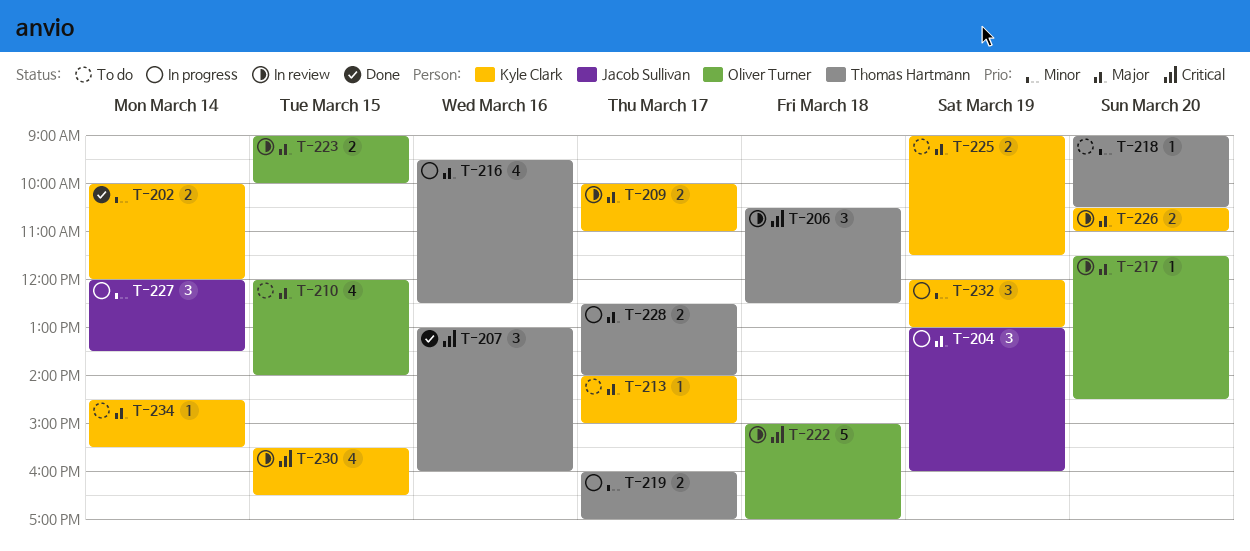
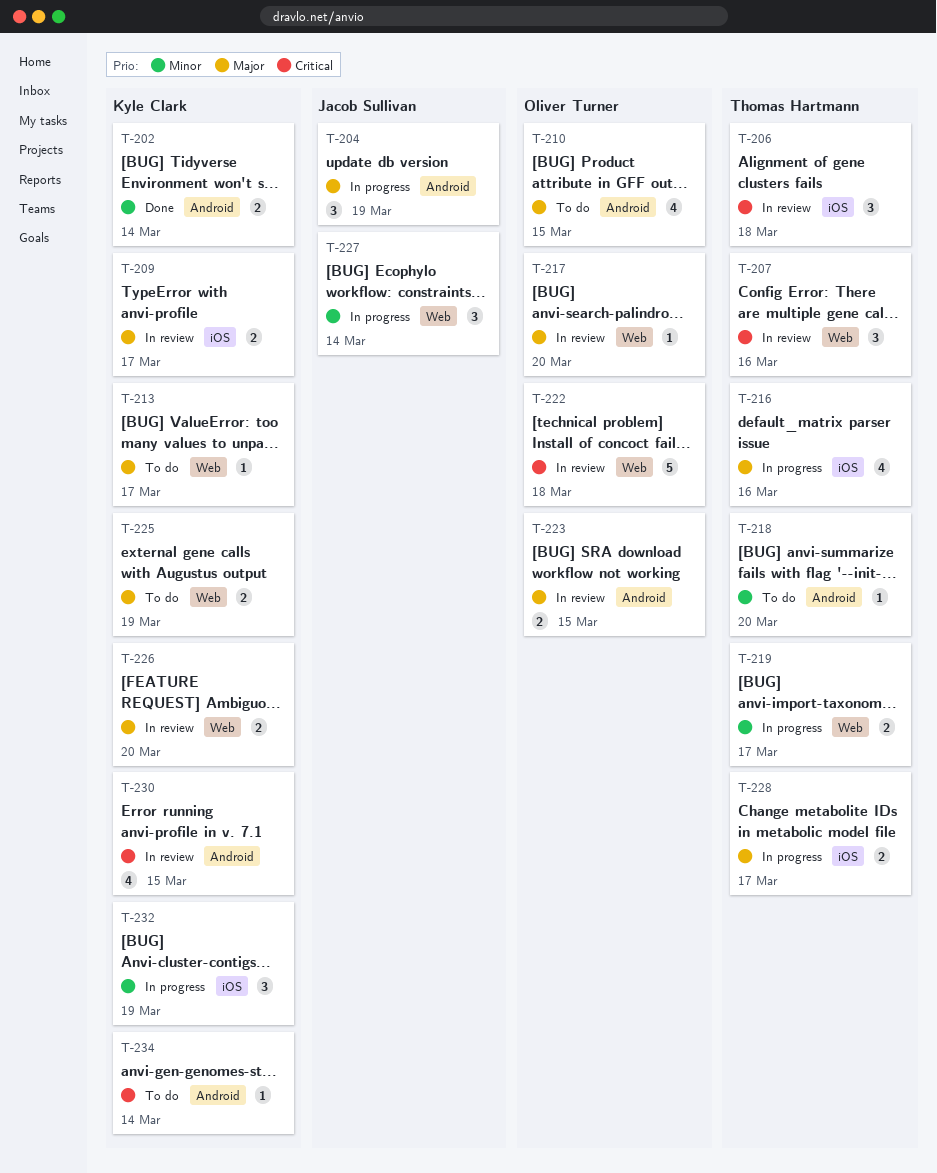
T-207, status: Done -> In review
T-234, priority: Major -> Critical

